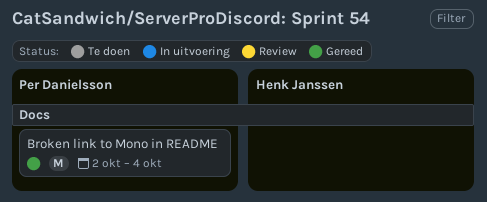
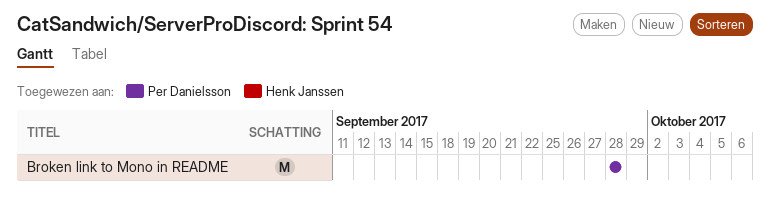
Broken link to Mono in README, start: Oct 2 -> Sep 28
Broken link to Mono in README, due: Oct 4 -> Sep 28

